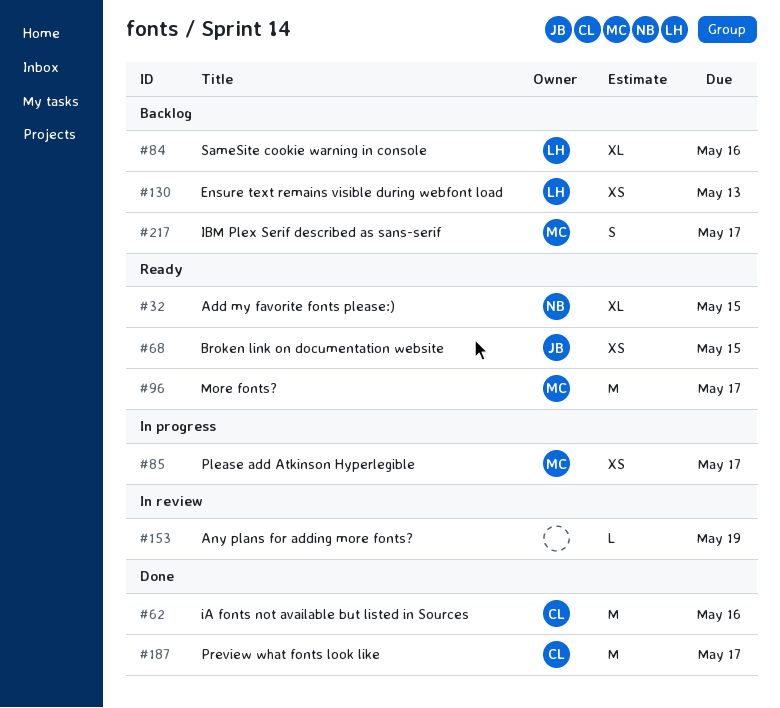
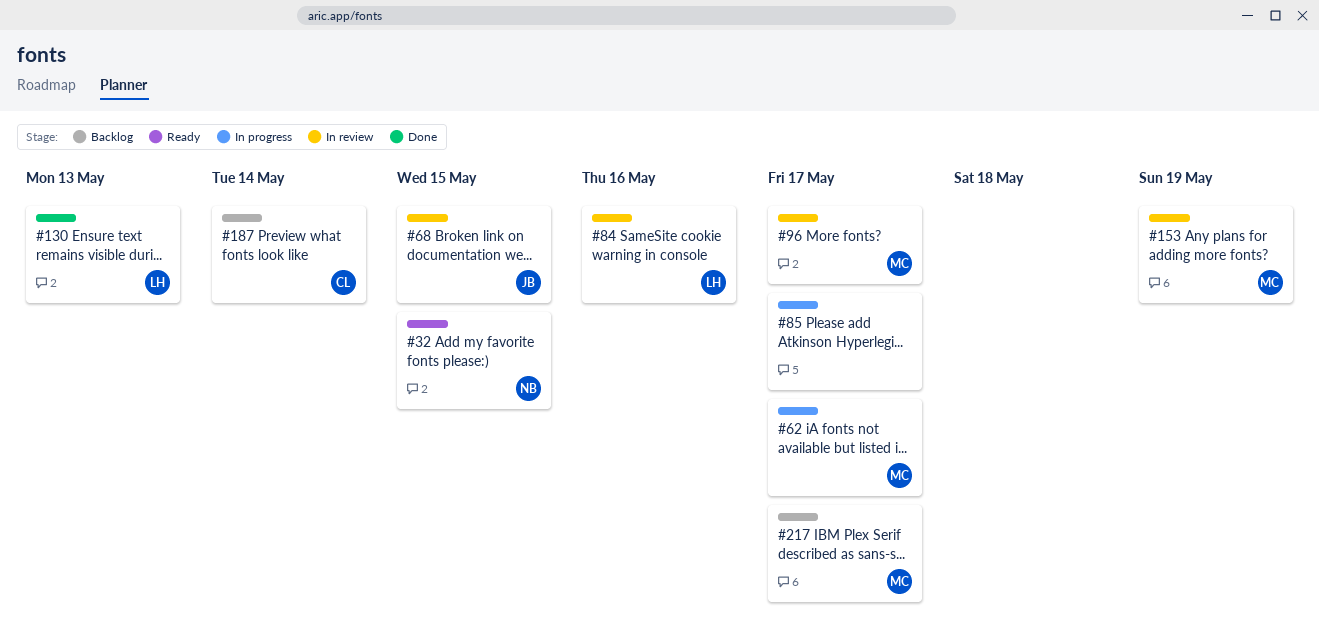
#62, status: Done -> In progress
#62, owner: CL -> MC
#62, due: May 16 -> May 17
#68, status: Ready -> In review
#84, status: Backlog -> In review
#85, owner: MC -> none
#96, status: Ready -> In review
#130, status: Backlog -> Done
#153, owner: none -> MC
#187, status: Done -> Backlog
#187, due: May 17 -> May 14

